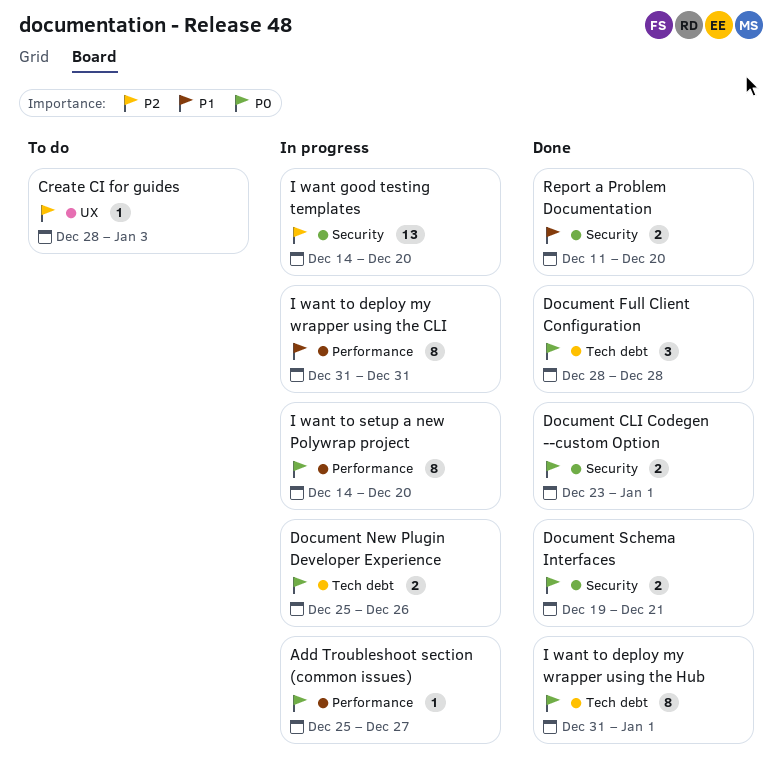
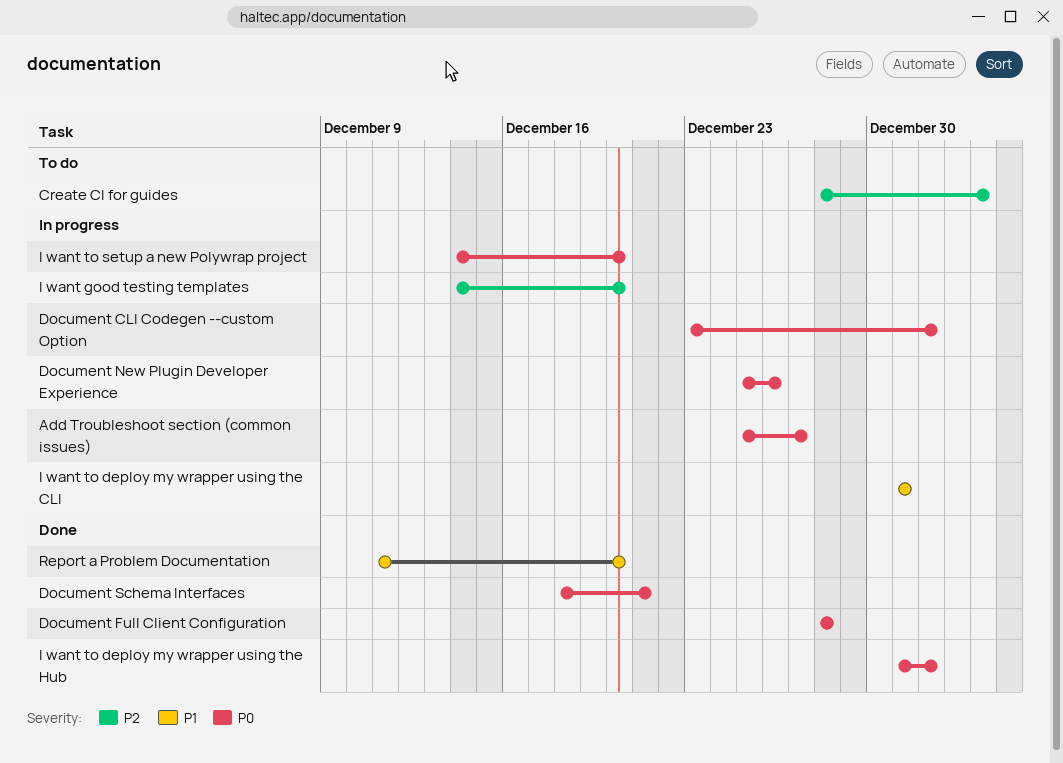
Document CLI Codegen --custom Option, status: Done -> In progress
Document Schema Interfaces, start: Dec 19 -> Dec 18

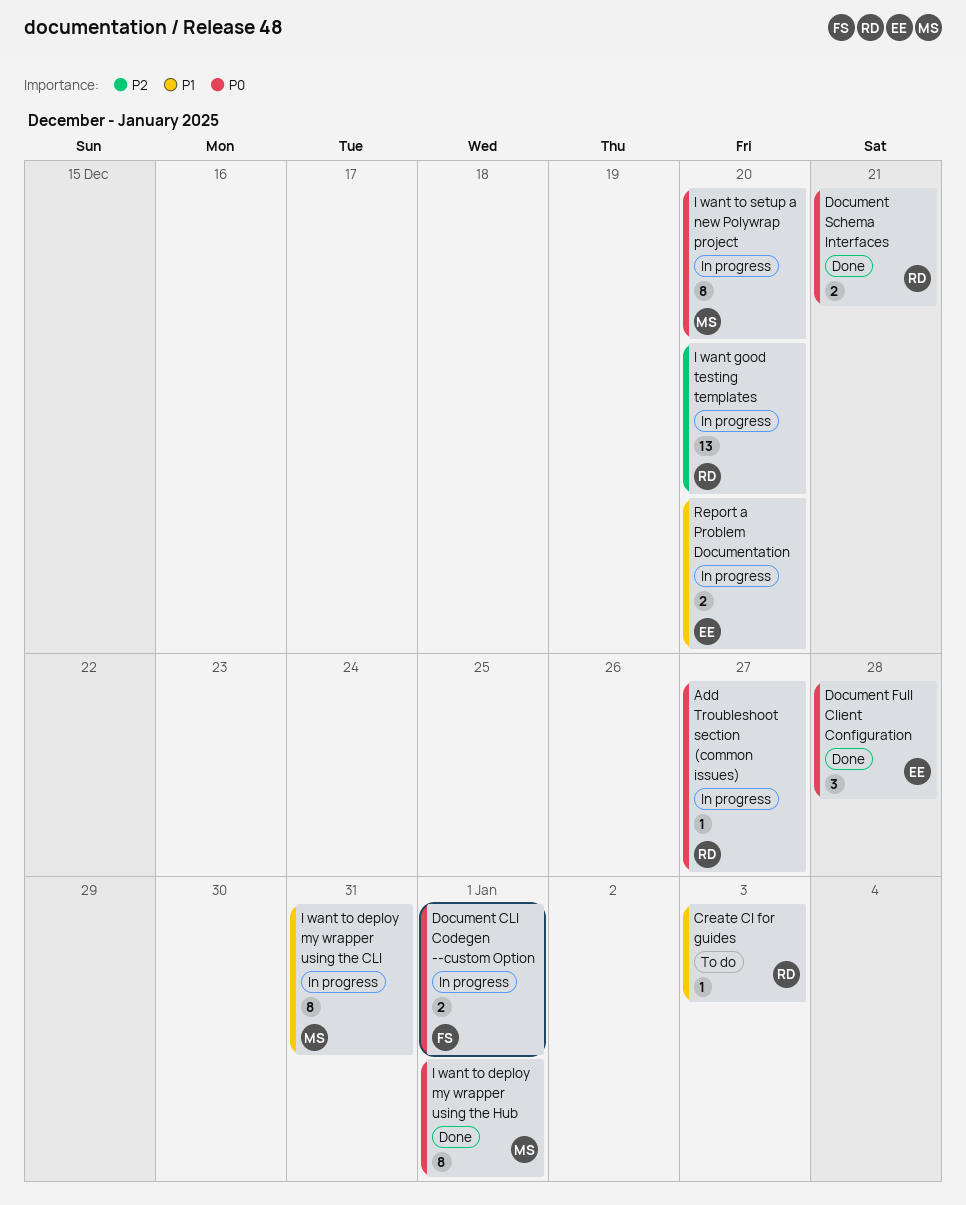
Create CI for guides, priority: P2 -> P1
Document New Plugin Developer Experience: present -> none
Report a Problem Documentation, status: Done -> In progress

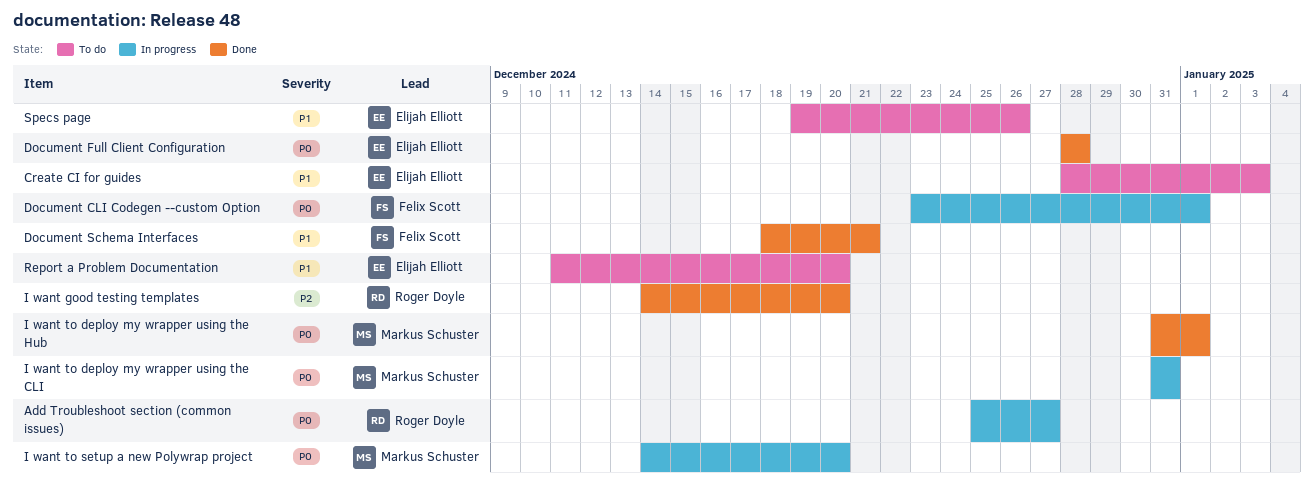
Create CI for guides, owner: Roger Doyle -> Elijah Elliott
Document Schema Interfaces, owner: Roger Doyle -> Felix Scott
Document Schema Interfaces, priority: P0 -> P1
I want good testing templates, status: In progress -> Done
I want to deploy my wrapper using the CLI, priority: P1 -> P0
Report a Problem Documentation, status: In progress -> To do
Specs page: none -> present

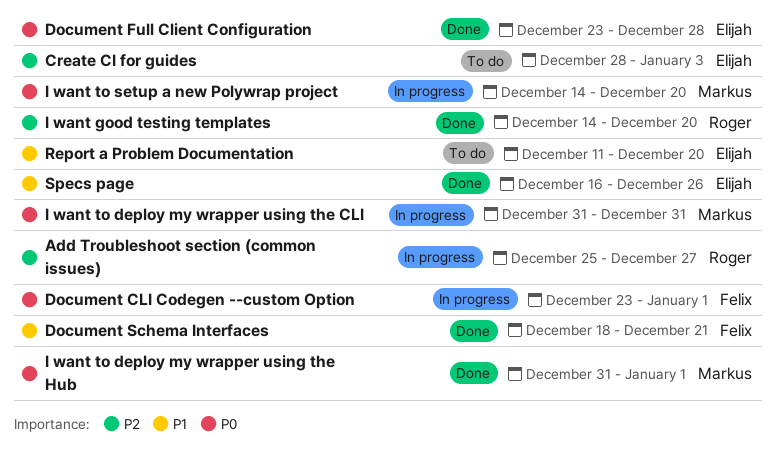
Add Troubleshoot section (common issues), priority: P0 -> P2
Create CI for guides, priority: P1 -> P2
Document Full Client Configuration, start: Dec 28 -> Dec 23
Specs page, status: To do -> Done
Specs page, start: Dec 19 -> Dec 16

